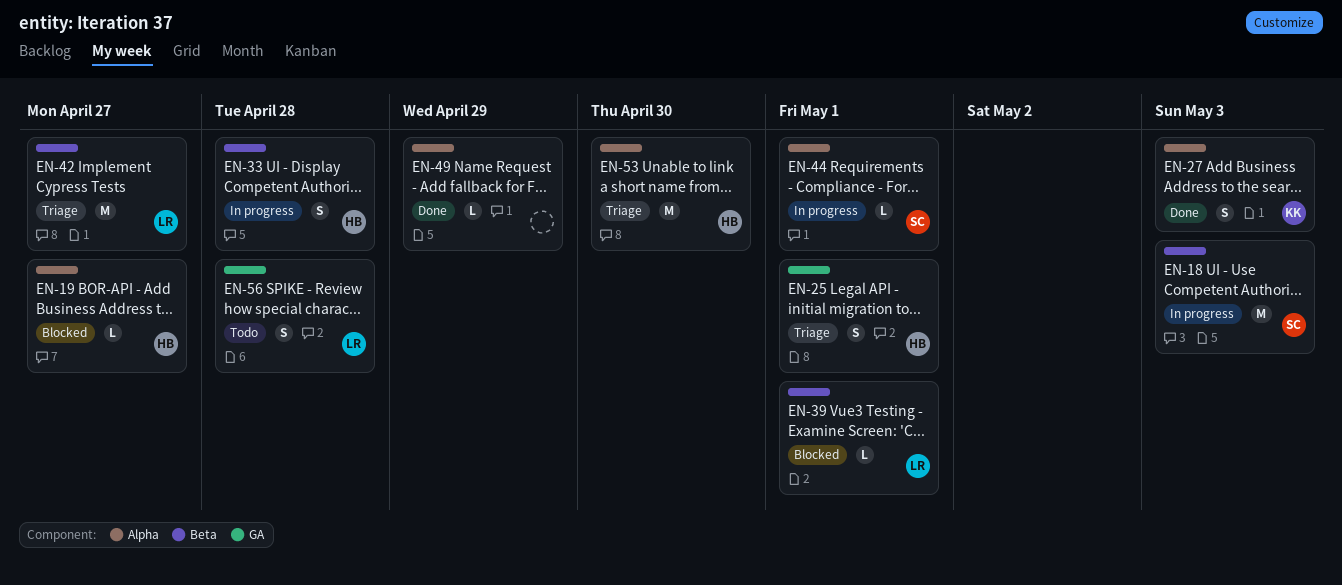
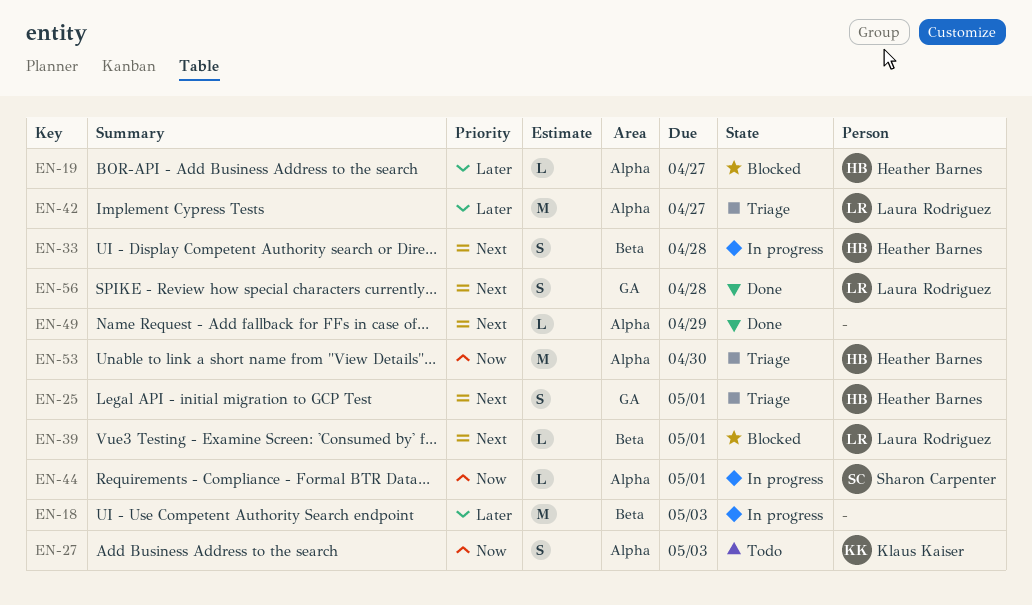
EN-18, owner: Sharon Carpenter -> none
EN-27, status: Done -> Todo
EN-42, label: Beta -> Alpha
EN-56, status: Todo -> Done

